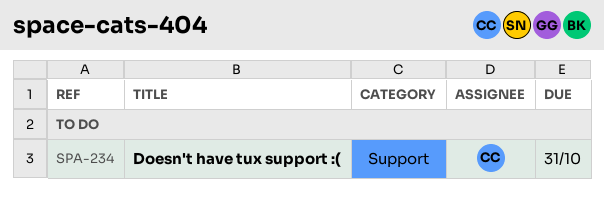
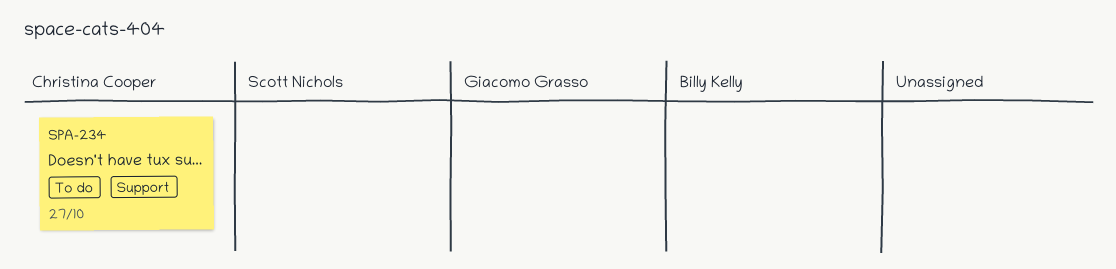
SPA-234, due: Oct 31 -> Oct 27

